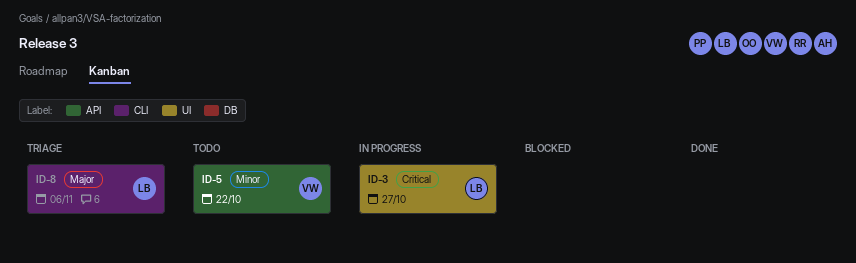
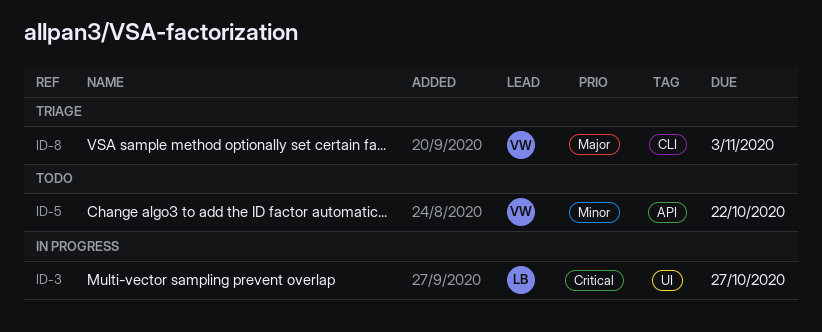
ID-8, owner: LB -> VW
ID-8, due: Nov 6 -> Nov 3

